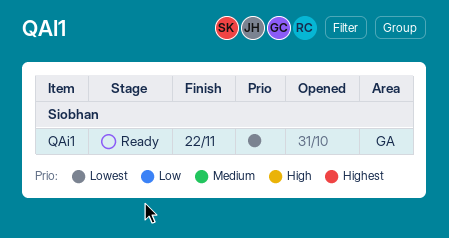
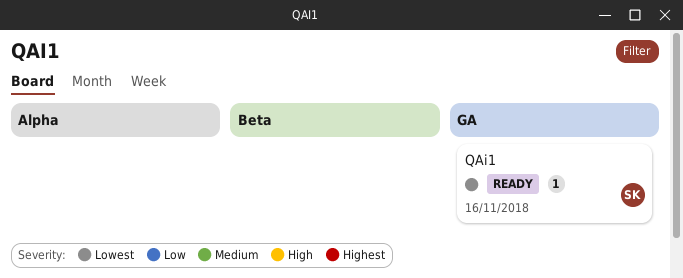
QAi1, due: Nov 22 -> Nov 16

